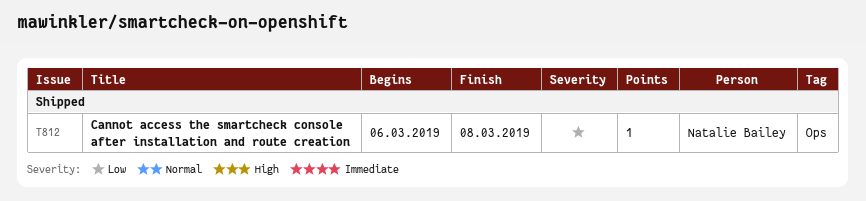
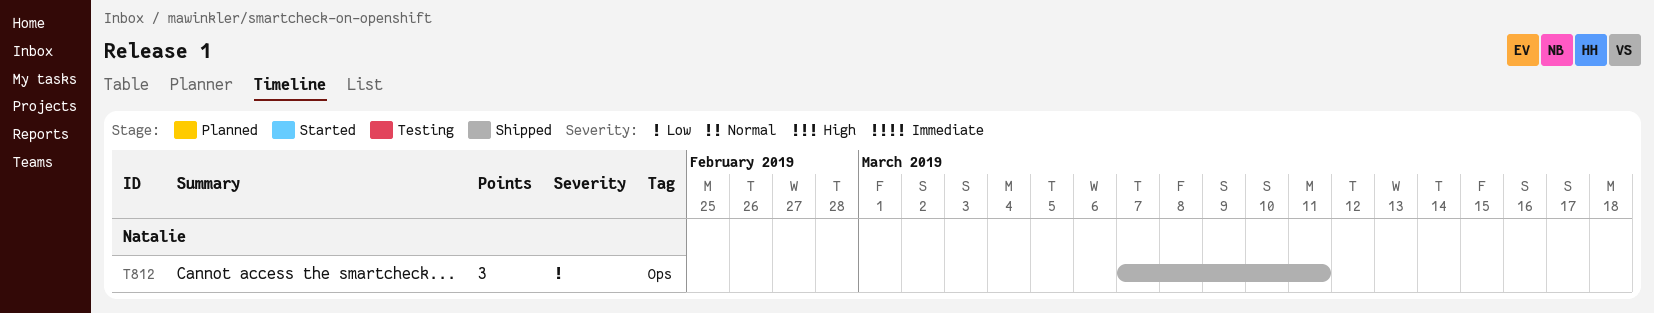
T812, estimate: 1 -> 3
T812, start: Mar 6 -> Mar 7
T812, due: Mar 8 -> Mar 11

